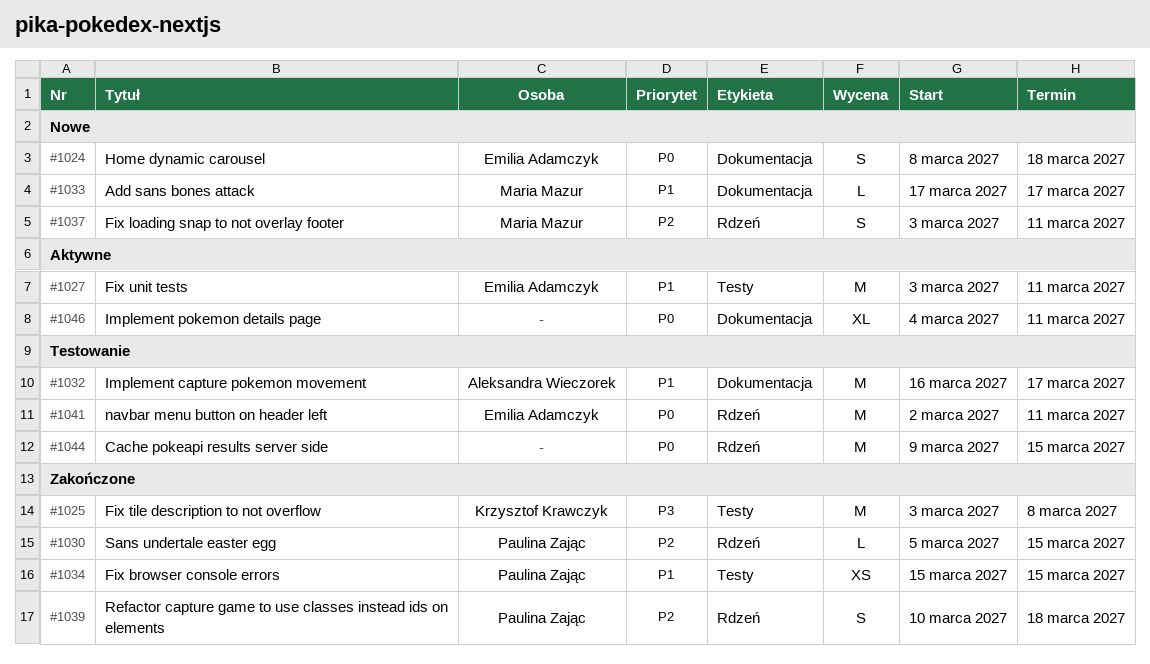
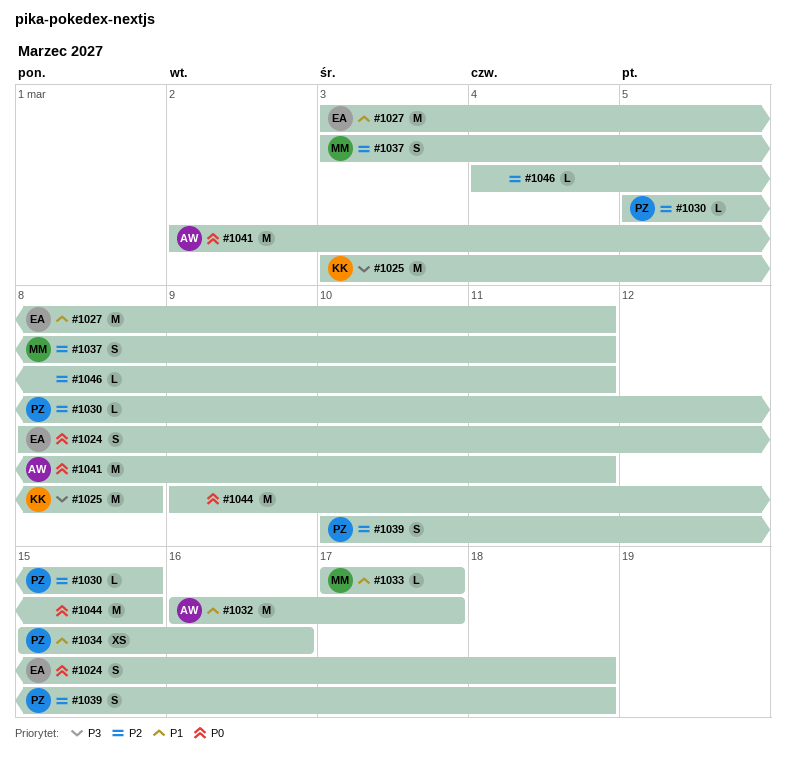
#1034, due: Mar 15 -> Mar 16
#1041, owner: Emilia Adamczyk -> Aleksandra Wieczorek
#1046, priority: P0 -> P2
#1046, estimate: XL -> L

